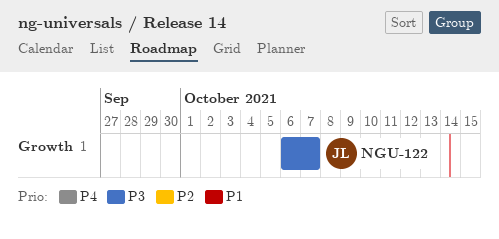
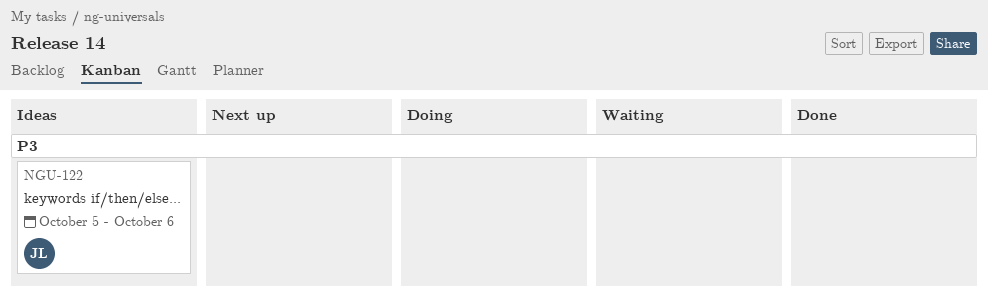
NGU-122, start: Oct 6 -> Oct 5
NGU-122, due: Oct 7 -> Oct 6

